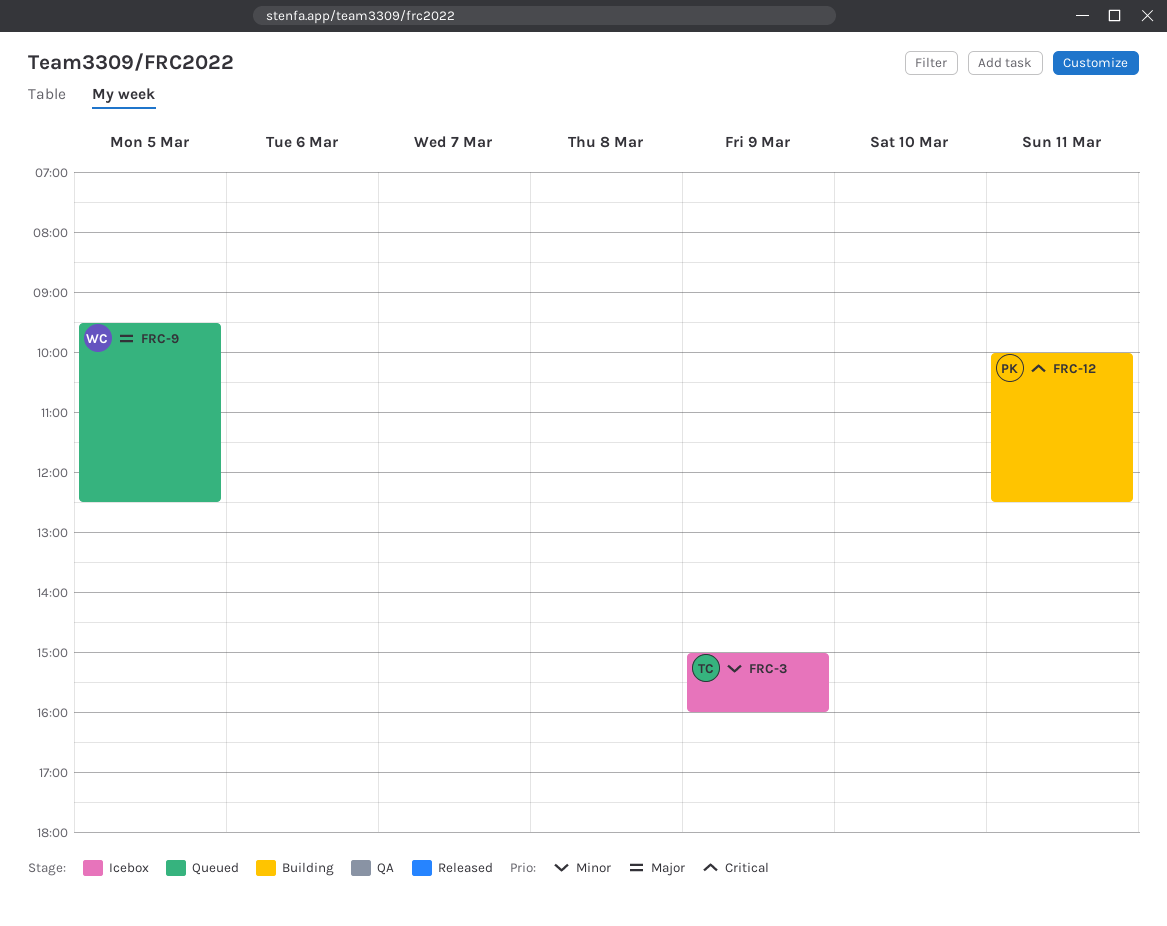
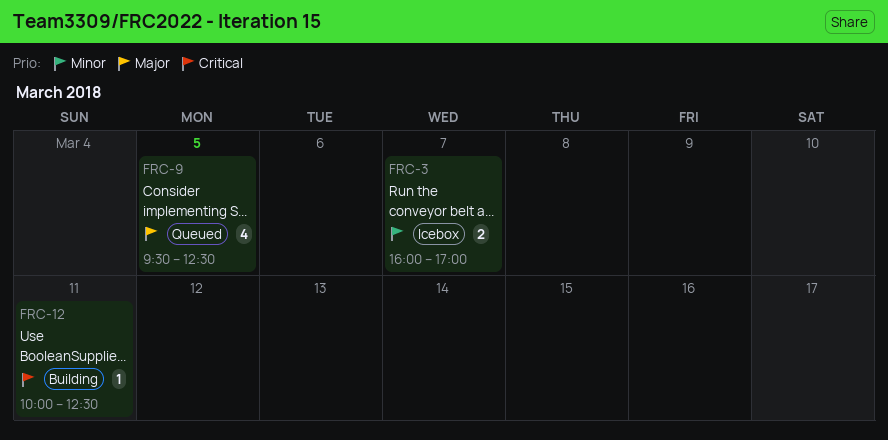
FRC-3, day: Mar 9 -> Mar 7
FRC-3, begins: 15:00 -> 16:00
FRC-3, ends: 16:00 -> 17:00

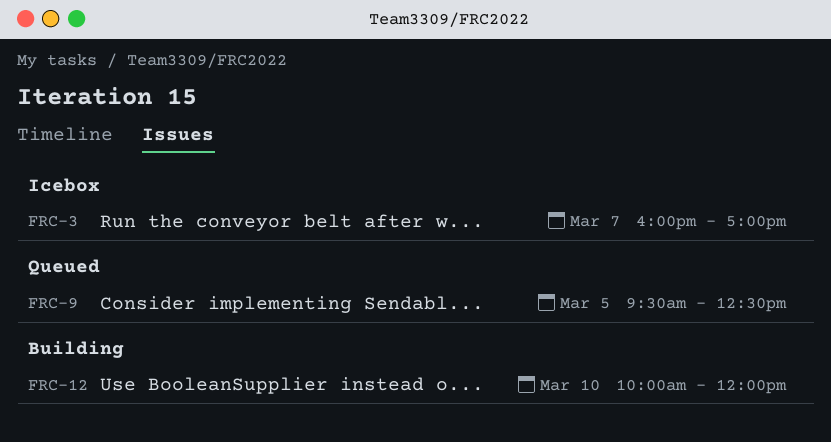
FRC-12, day: Mar 11 -> Mar 10
FRC-12, ends: 12:30 -> 12:00

